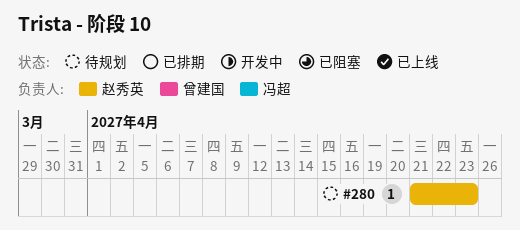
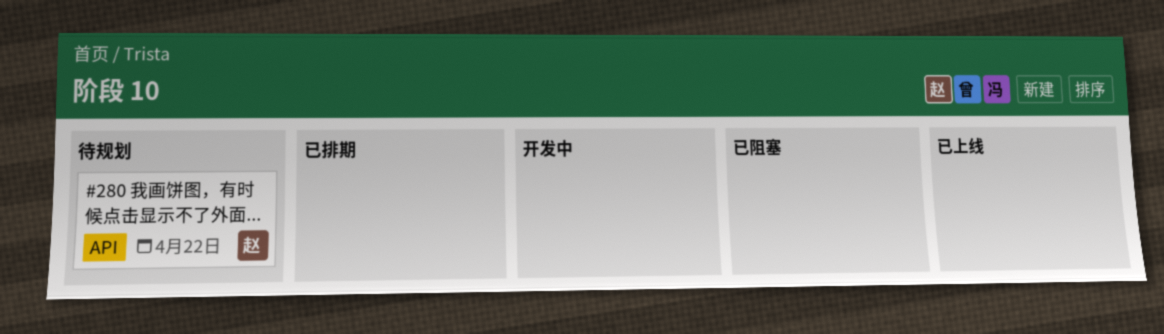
#280, due: Apr 23 -> Apr 22

